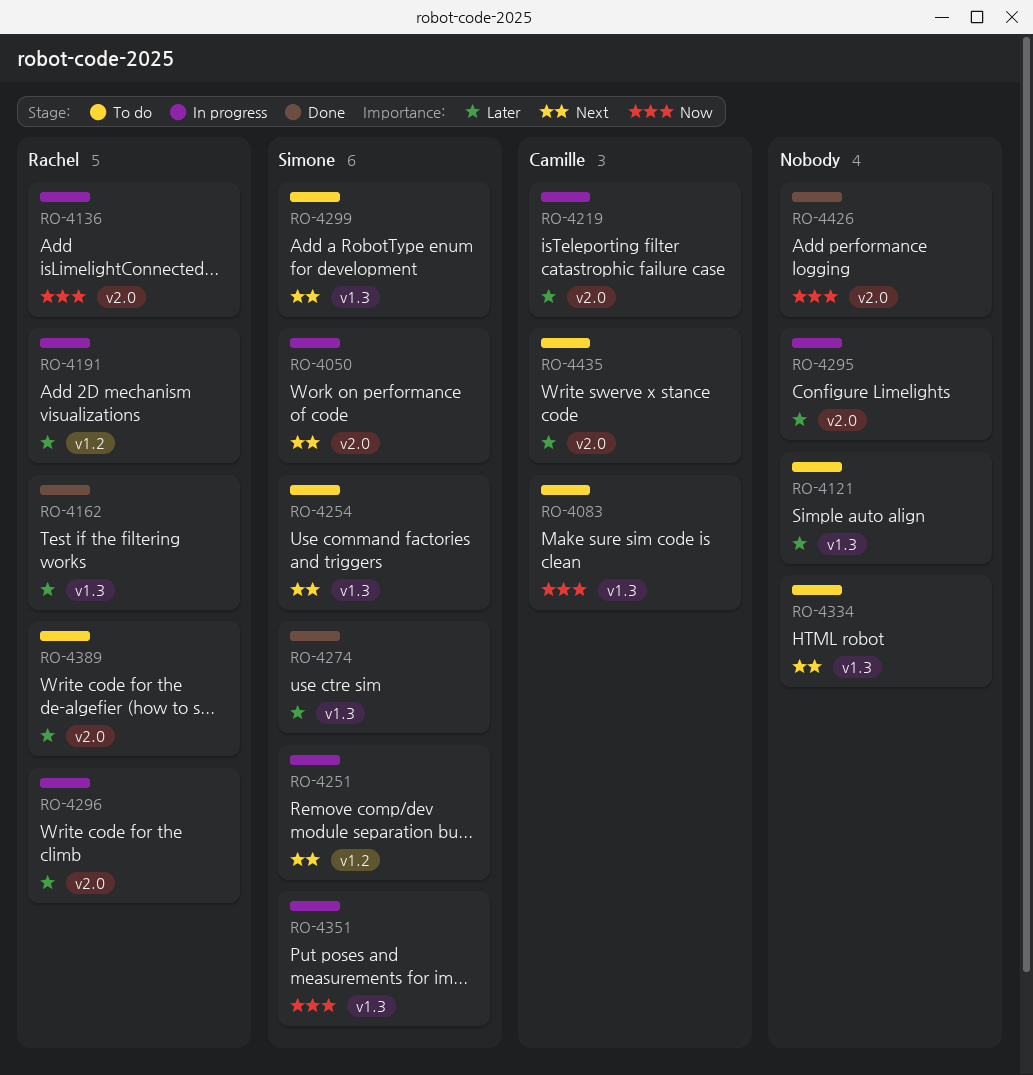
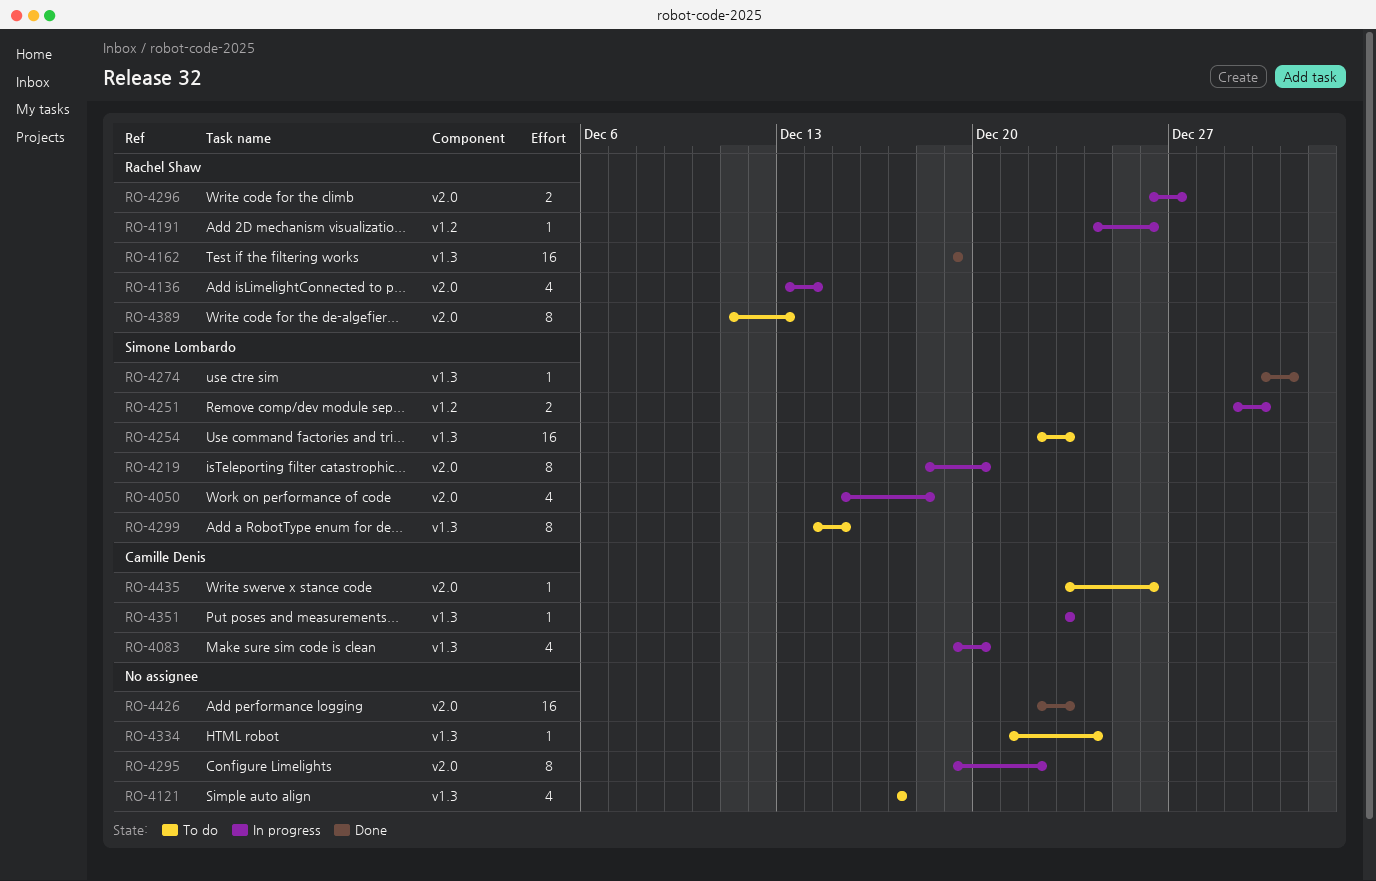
RO-4083, status: To do -> In progress
RO-4219, owner: Camille Denis -> Simone Lombardo
RO-4351, owner: Simone Lombardo -> Camille Denis

